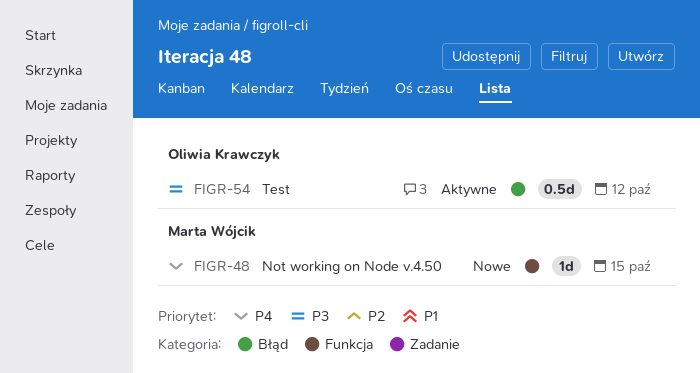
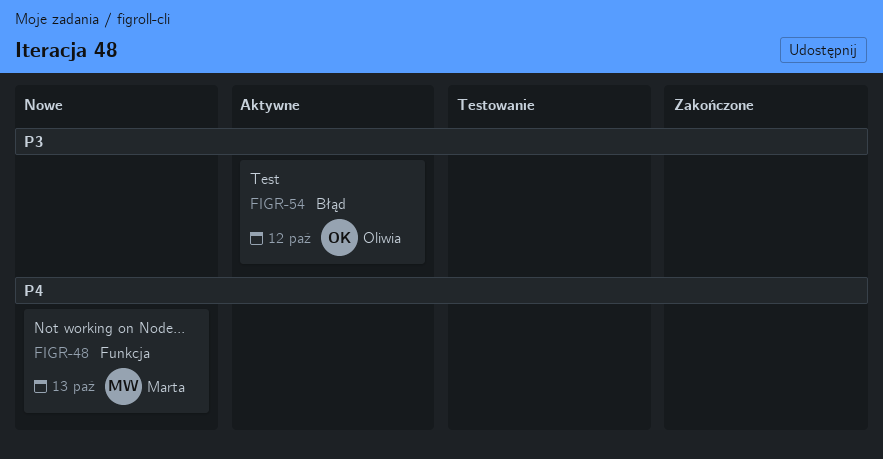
FIGR-48, due: Oct 15 -> Oct 13

